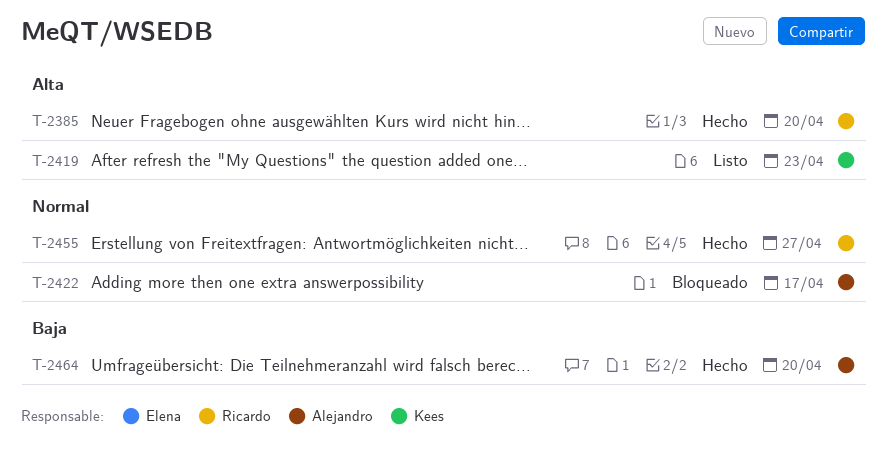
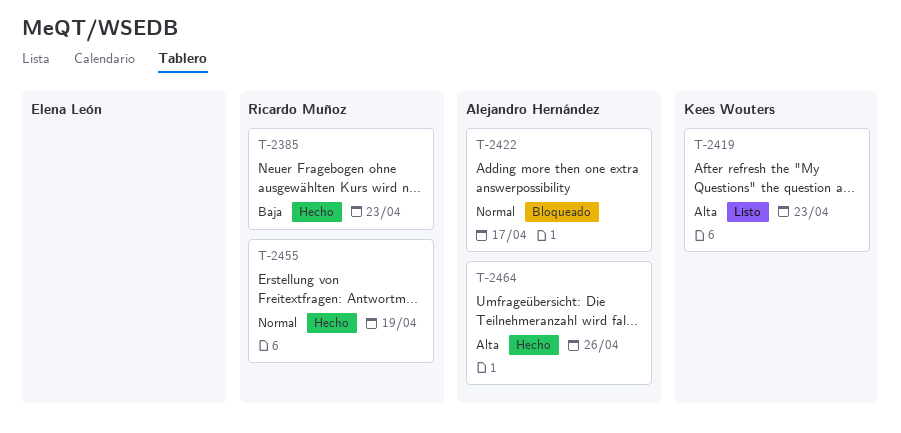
T-2385, priority: Alta -> Baja
T-2385, due: Apr 20 -> Apr 23
T-2455, due: Apr 27 -> Apr 19
T-2464, priority: Baja -> Alta
T-2464, due: Apr 20 -> Apr 26

